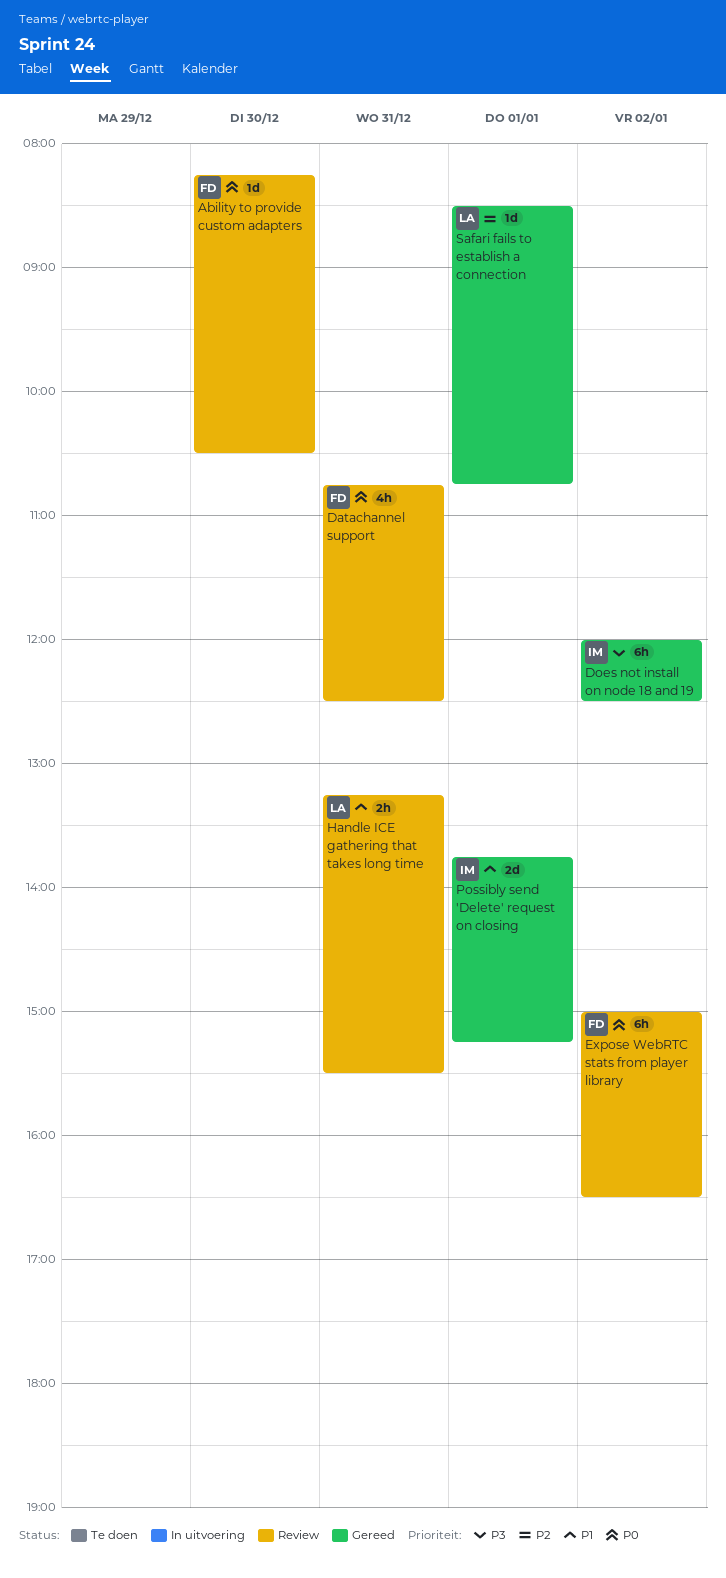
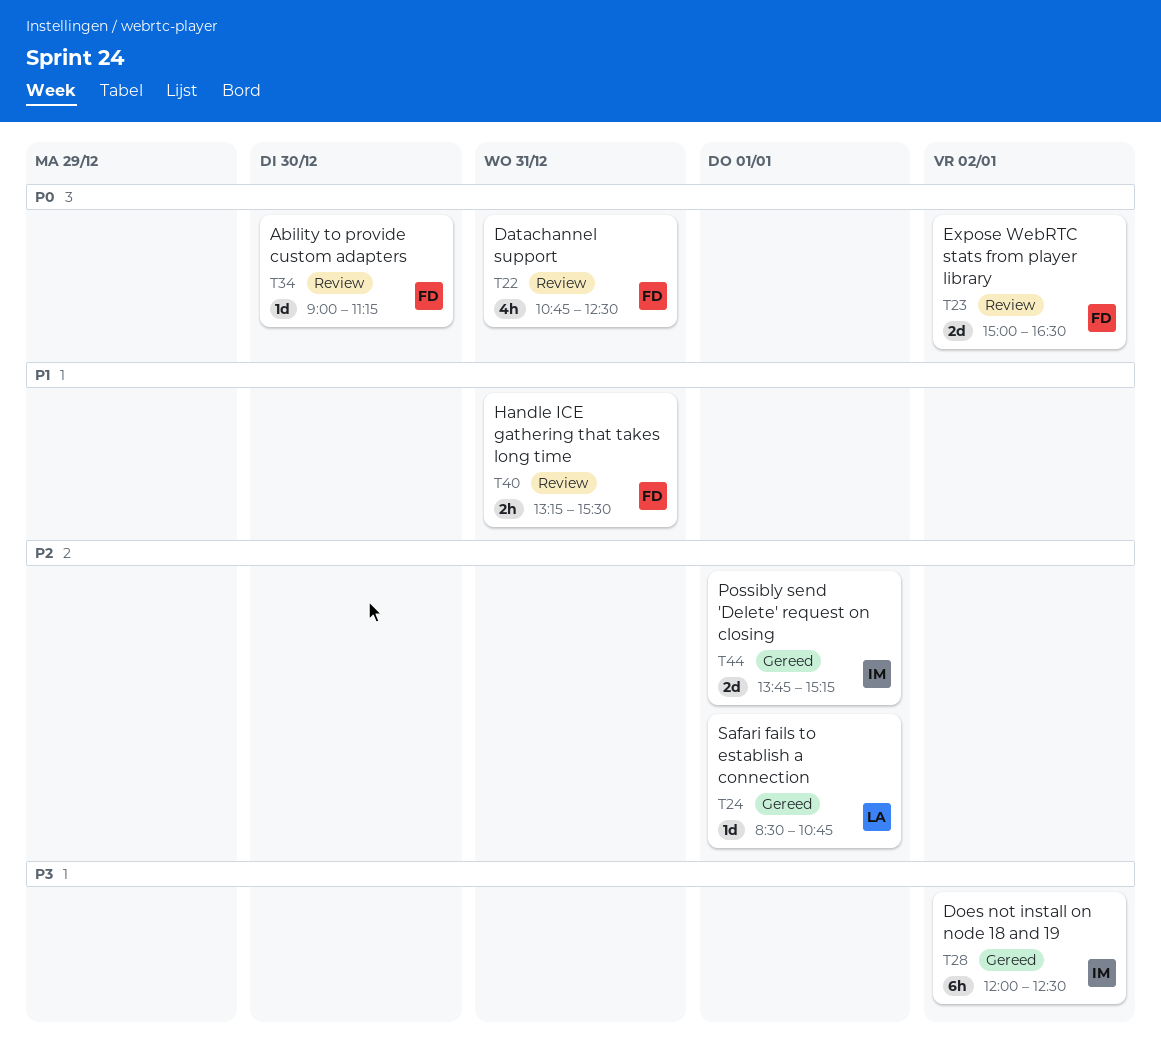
Ability to provide custom adapters, begins: 08:15 -> 09:00
Ability to provide custom adapters, ends: 10:30 -> 11:15
Expose WebRTC stats from player library, estimate: 6h -> 2d
Handle ICE gathering that takes long time, owner: LA -> FD
Possibly send 'Delete' request on closing, priority: P1 -> P2

